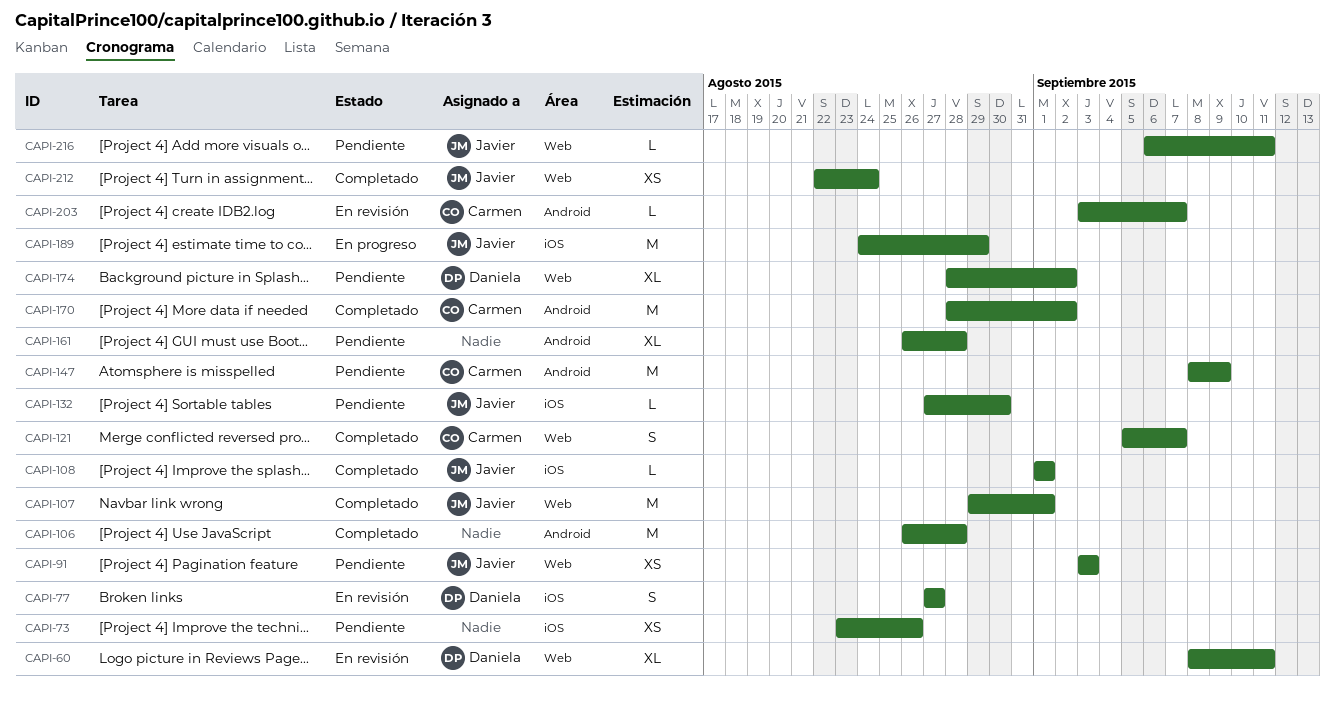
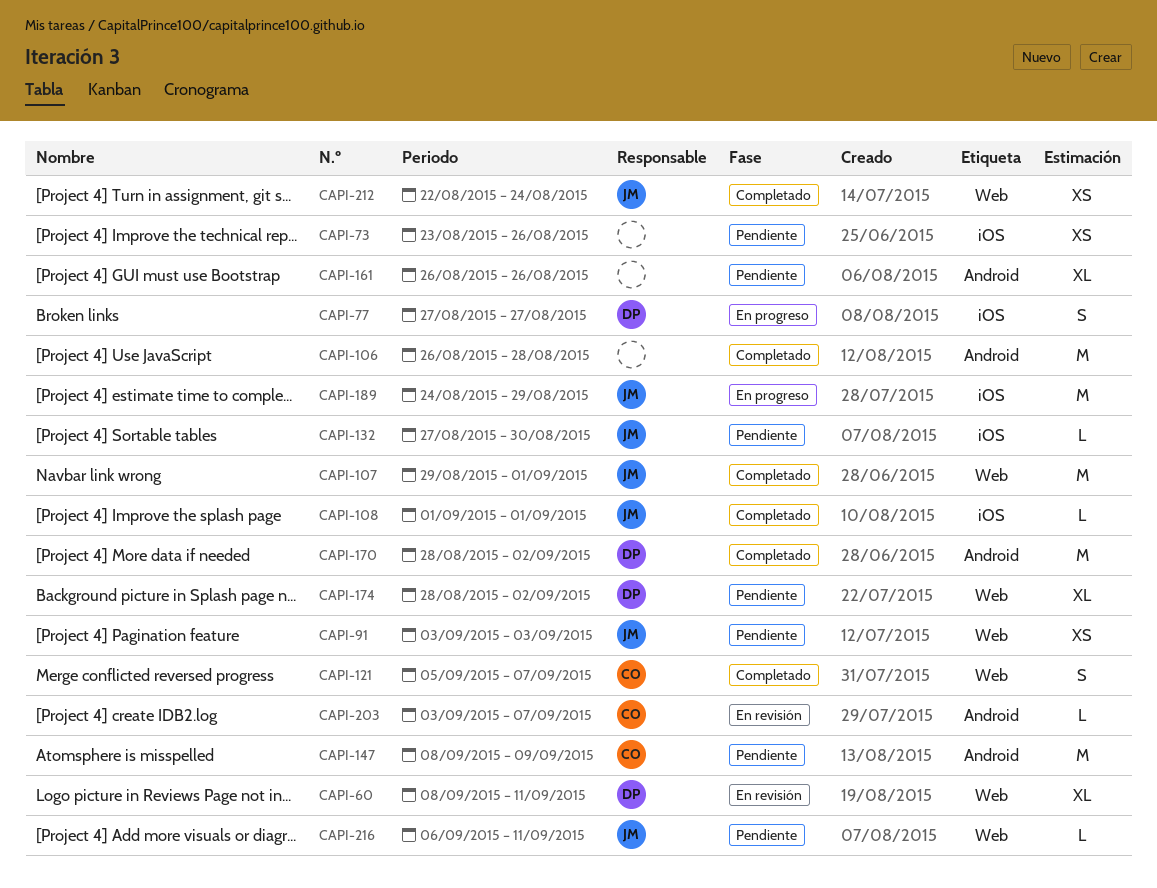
CAPI-77, status: En revisión -> En progreso
CAPI-161, due: Aug 28 -> Aug 26
CAPI-170, owner: Carmen -> Daniela

